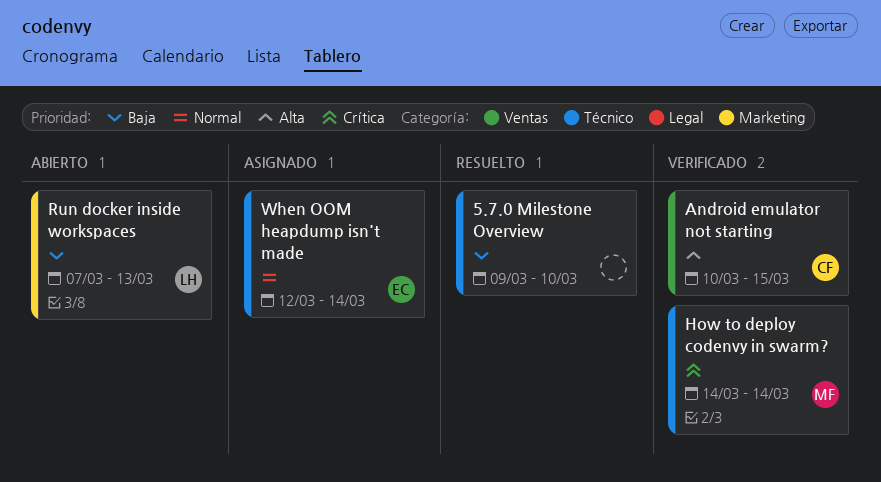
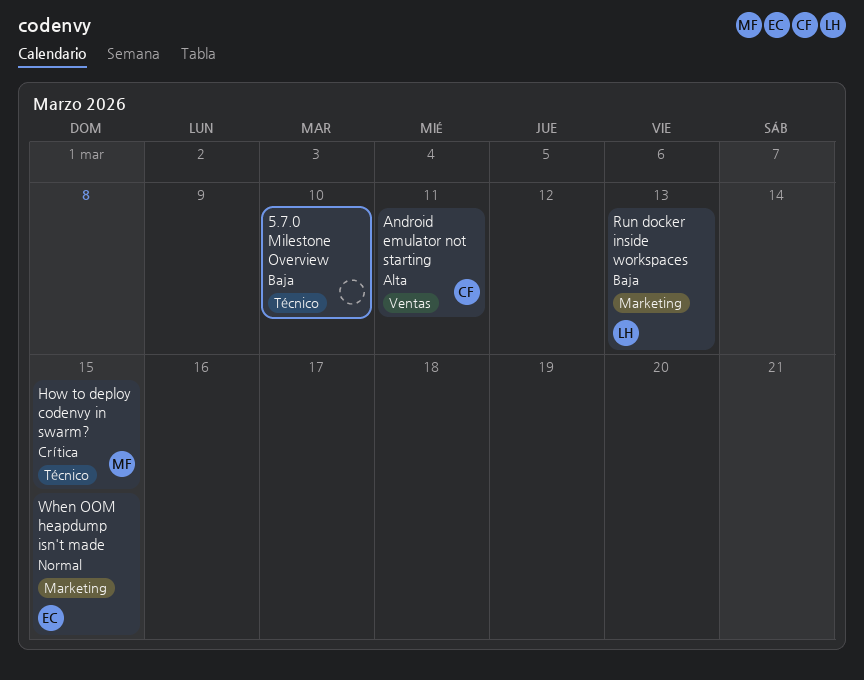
Android emulator not starting, due: Mar 15 -> Mar 11
How to deploy codenvy in swarm?, due: Mar 14 -> Mar 15
When OOM heapdump isn't made, label: Técnico -> Marketing
When OOM heapdump isn't made, due: Mar 14 -> Mar 15

